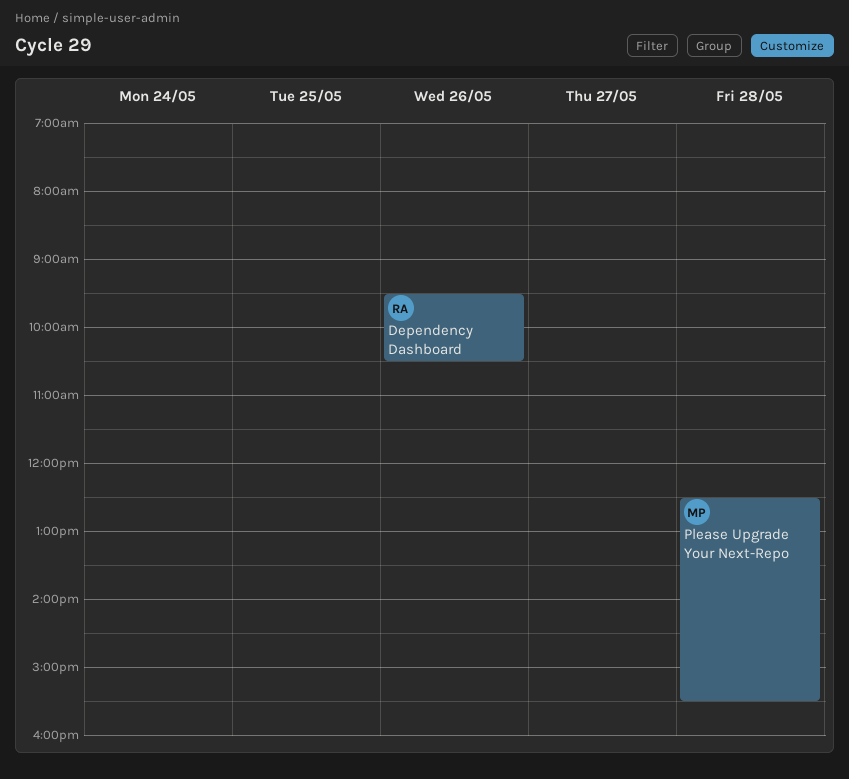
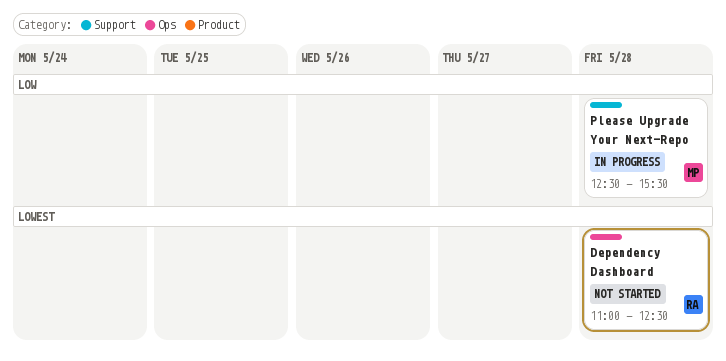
Dependency Dashboard, day: May 26 -> May 28
Dependency Dashboard, begins: 09:30 -> 11:00
Dependency Dashboard, ends: 10:30 -> 12:30

